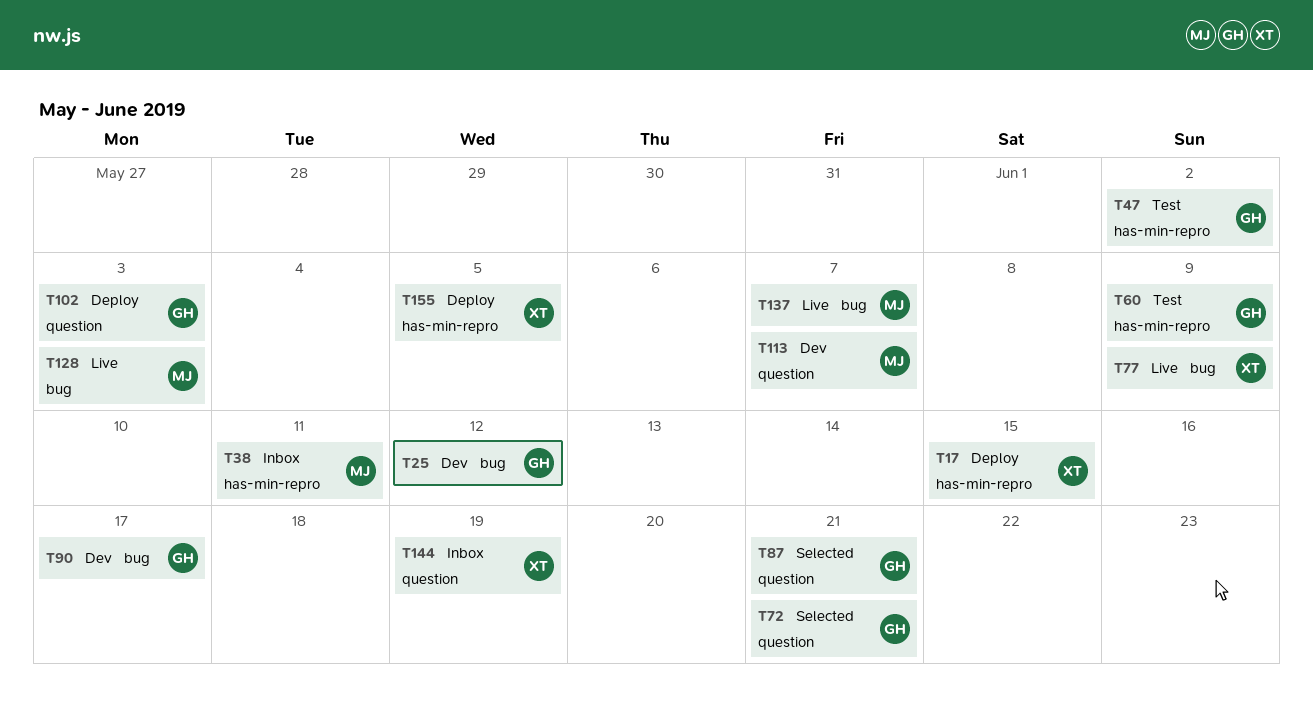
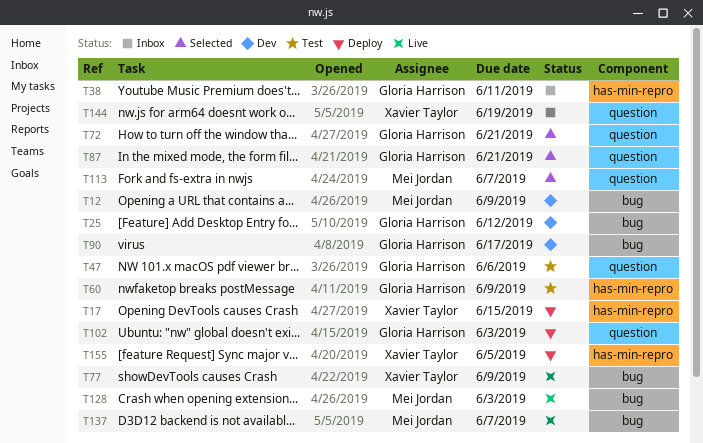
T12: none -> present
T38, owner: Mei Jordan -> Gloria Harrison
T47, label: has-min-repro -> question
T47, due: Jun 2 -> Jun 6
T113, status: Dev -> Selected

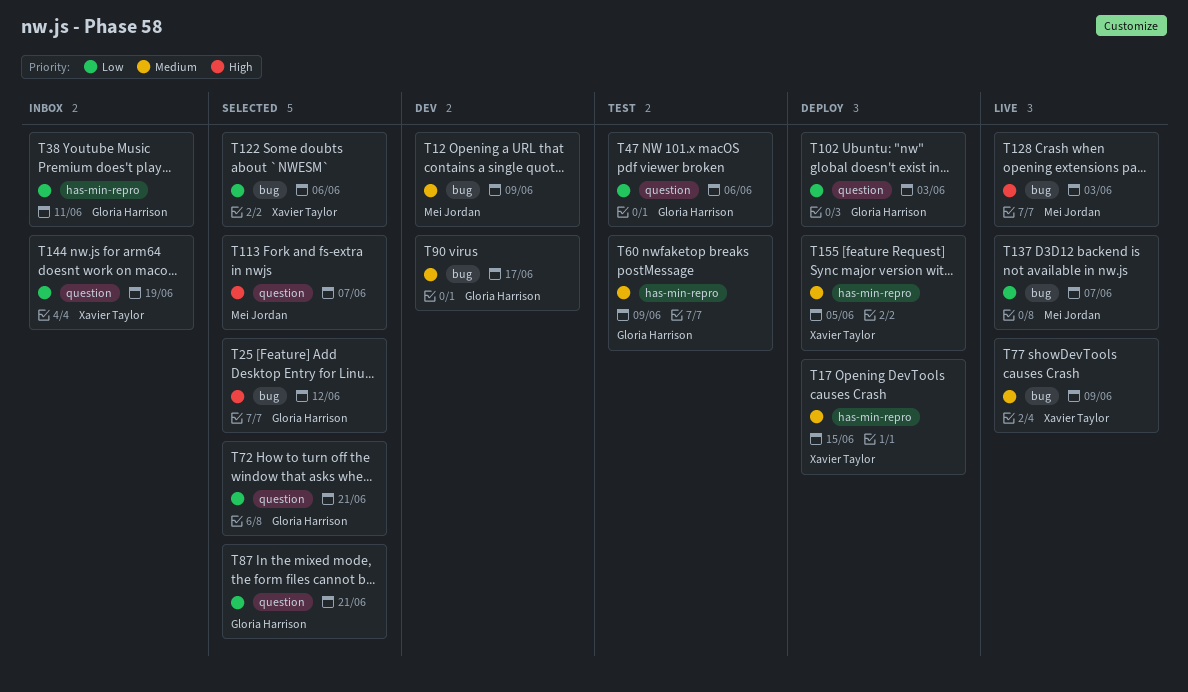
T25, status: Dev -> Selected
T122: none -> present

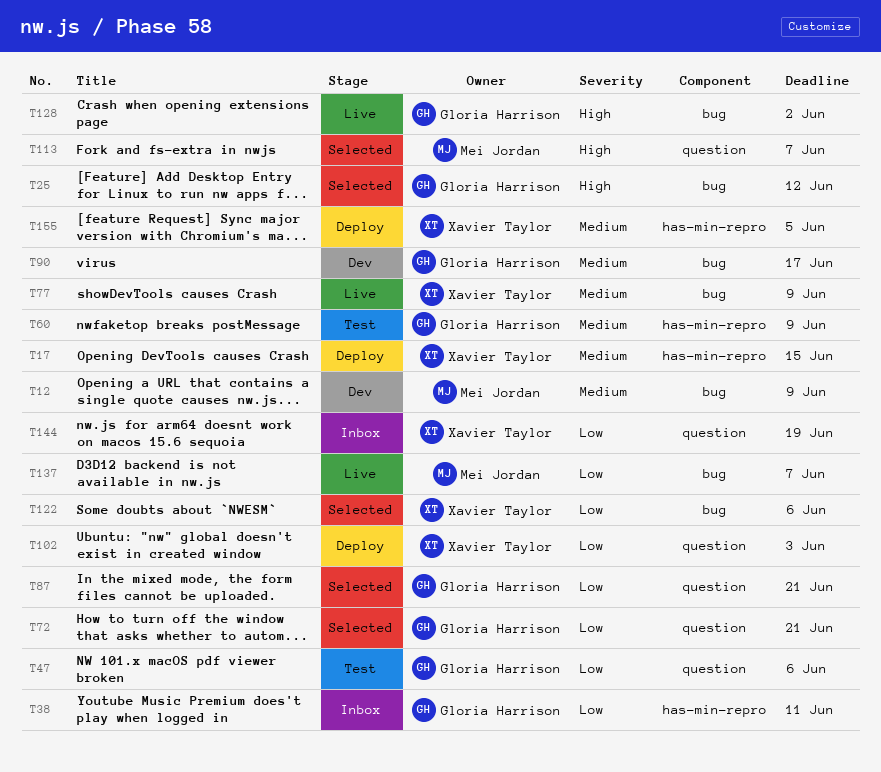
T102, owner: Gloria Harrison -> Xavier Taylor
T128, owner: Mei Jordan -> Gloria Harrison
T128, due: Jun 3 -> Jun 2

